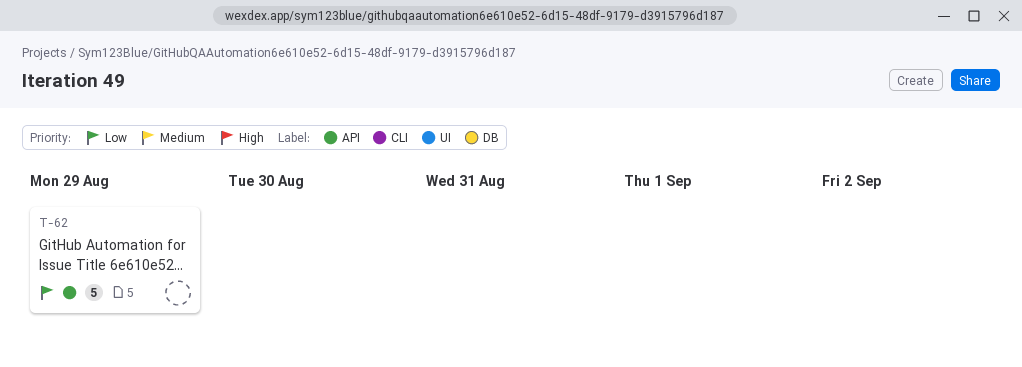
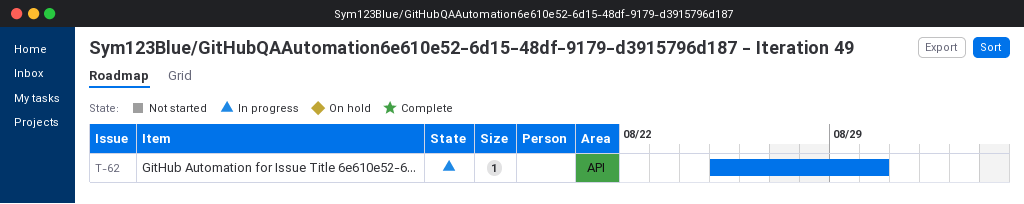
T-62, estimate: 5 -> 1
T-62, due: Aug 29 -> Aug 30

